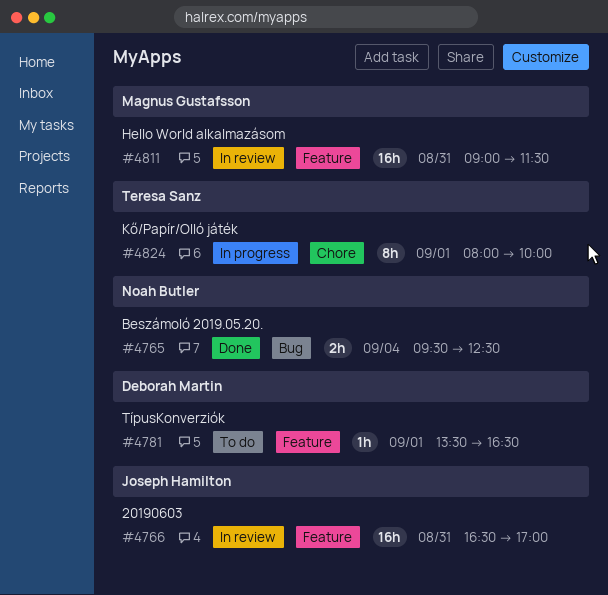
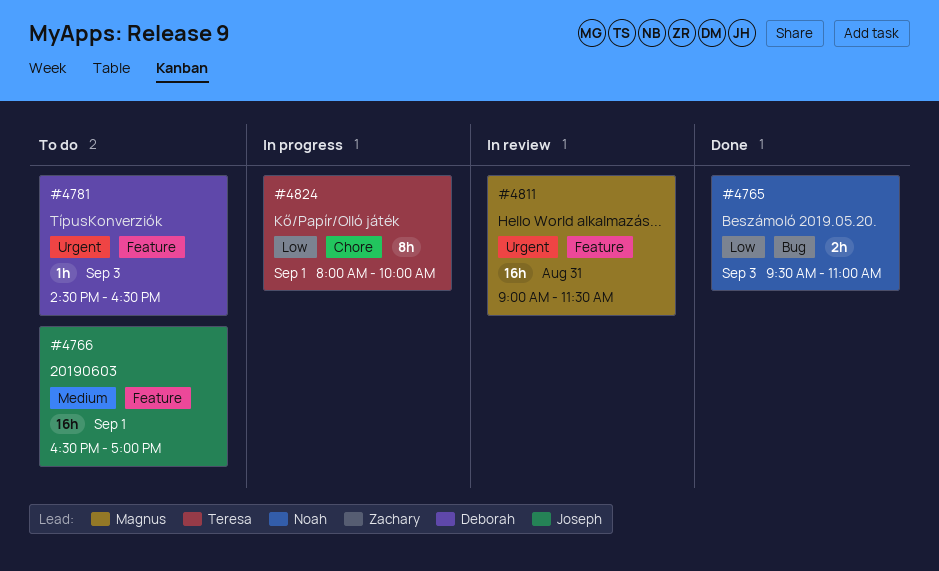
#4765, day: Sep 4 -> Sep 3
#4765, ends: 12:30 -> 11:00
#4766, status: In review -> To do
#4766, day: Aug 31 -> Sep 1
#4781, day: Sep 1 -> Sep 3
#4781, begins: 13:30 -> 14:30

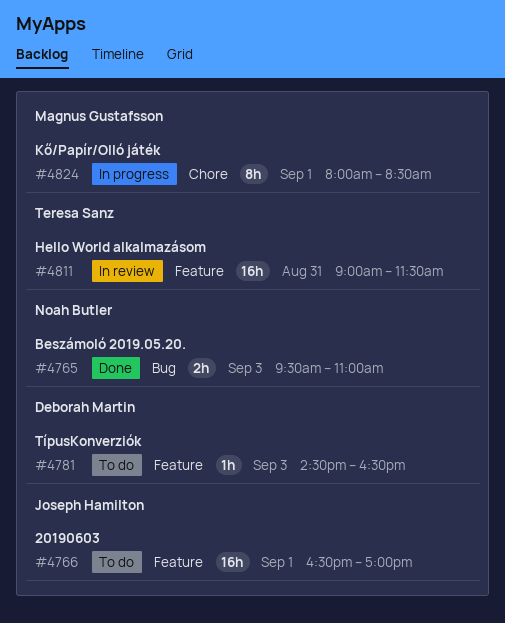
#4811, owner: Magnus Gustafsson -> Teresa Sanz
#4824, owner: Teresa Sanz -> Magnus Gustafsson
#4824, ends: 10:00 -> 08:30

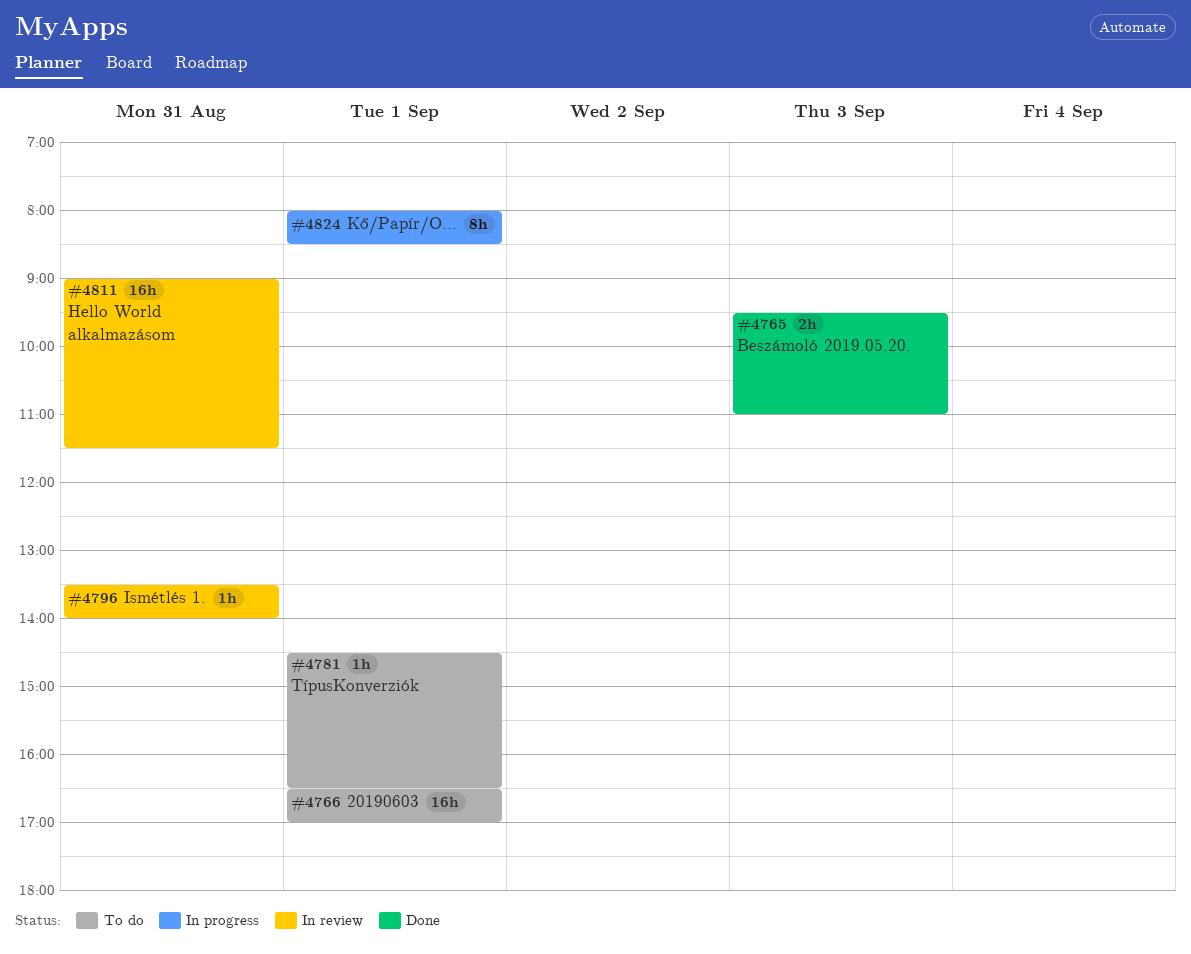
#4781, day: Sep 3 -> Sep 1
#4796: none -> present

